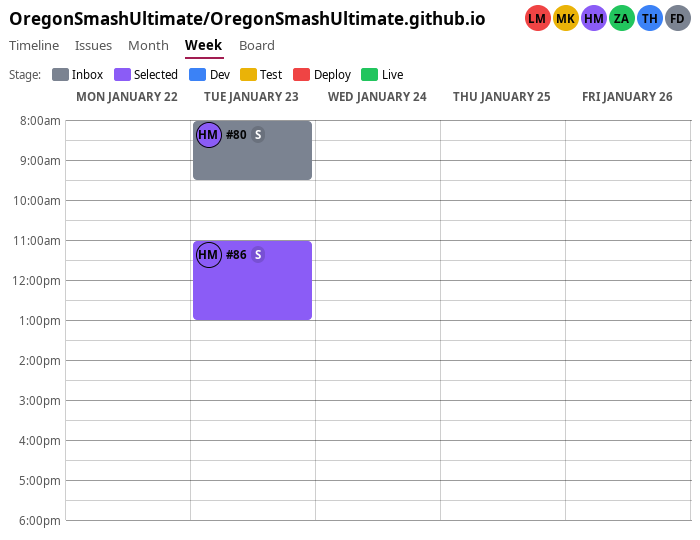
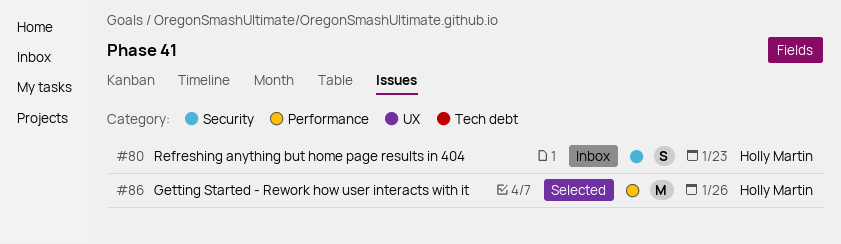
#86, estimate: S -> M
#86, day: Jan 23 -> Jan 26

